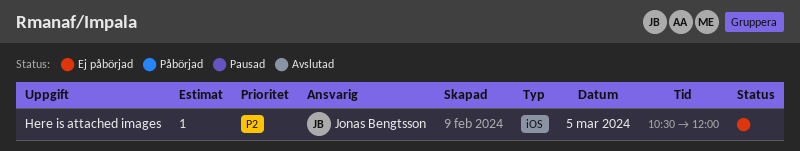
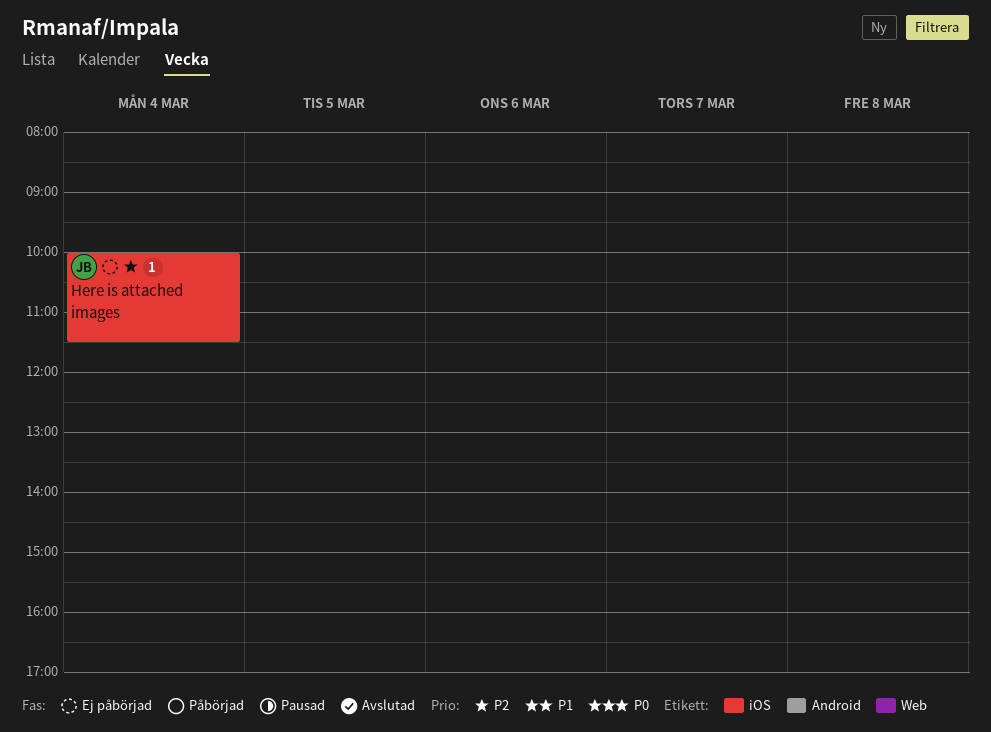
Here is attached images, day: Mar 5 -> Mar 4
Here is attached images, begins: 10:30 -> 10:00
Here is attached images, ends: 12:00 -> 11:30

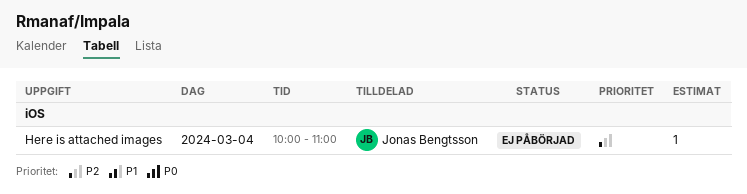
Here is attached images, ends: 11:30 -> 11:00

